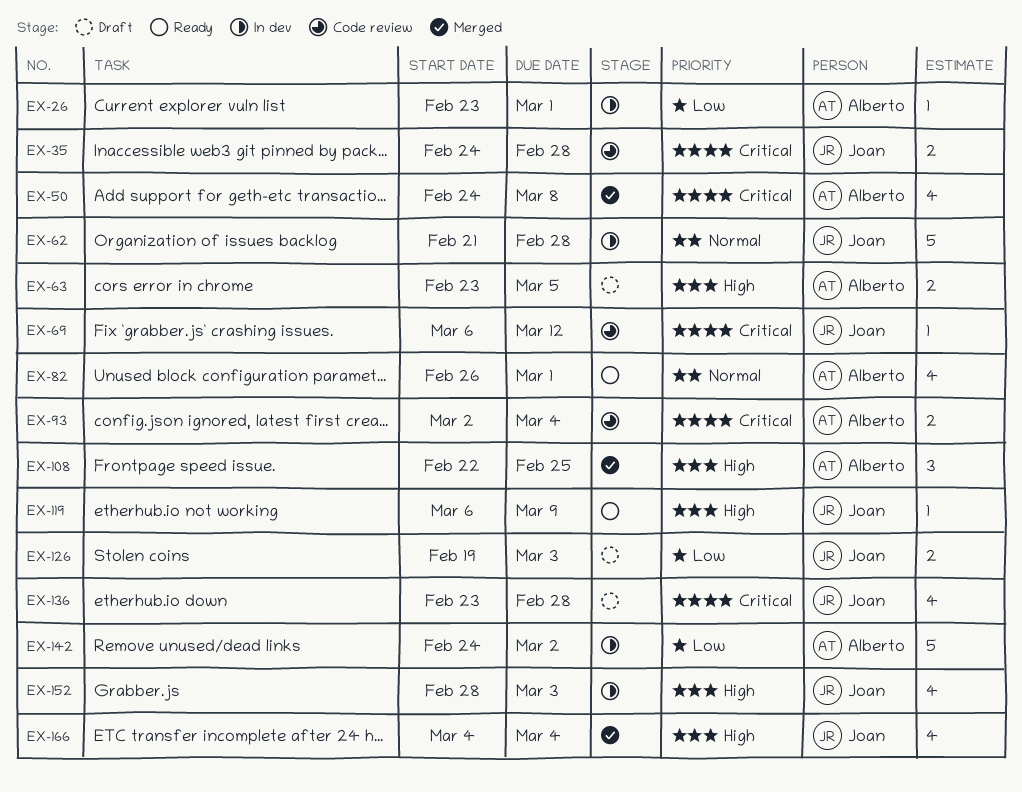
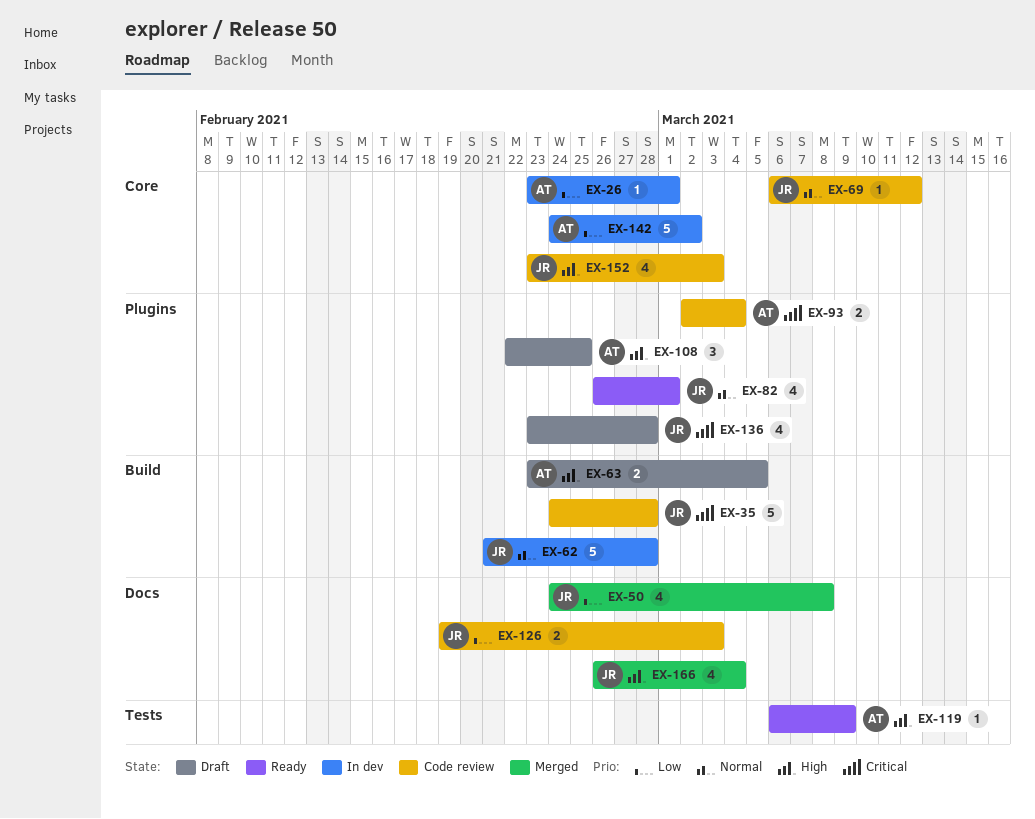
EX-35, estimate: 2 -> 5
EX-50, owner: Alberto -> Joan
EX-50, priority: Critical -> Low
EX-69, priority: Critical -> Normal
EX-82, owner: Alberto -> Joan
EX-108, status: Merged -> Draft
EX-119, owner: Joan -> Alberto
EX-126, status: Draft -> Code review
EX-152, status: In dev -> Code review
EX-152, start: Feb 28 -> Feb 23
EX-166, start: Mar 4 -> Feb 26

